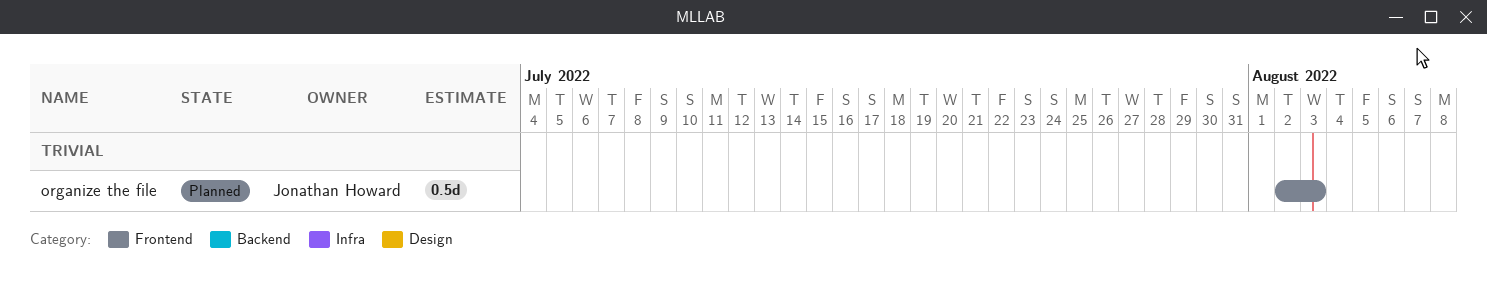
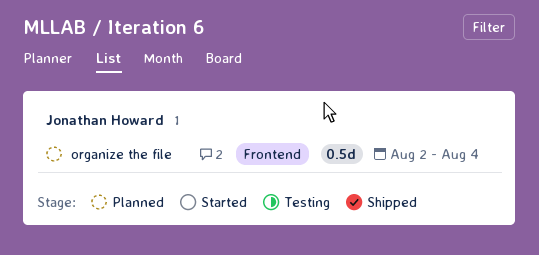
organize the file, due: Aug 3 -> Aug 4

